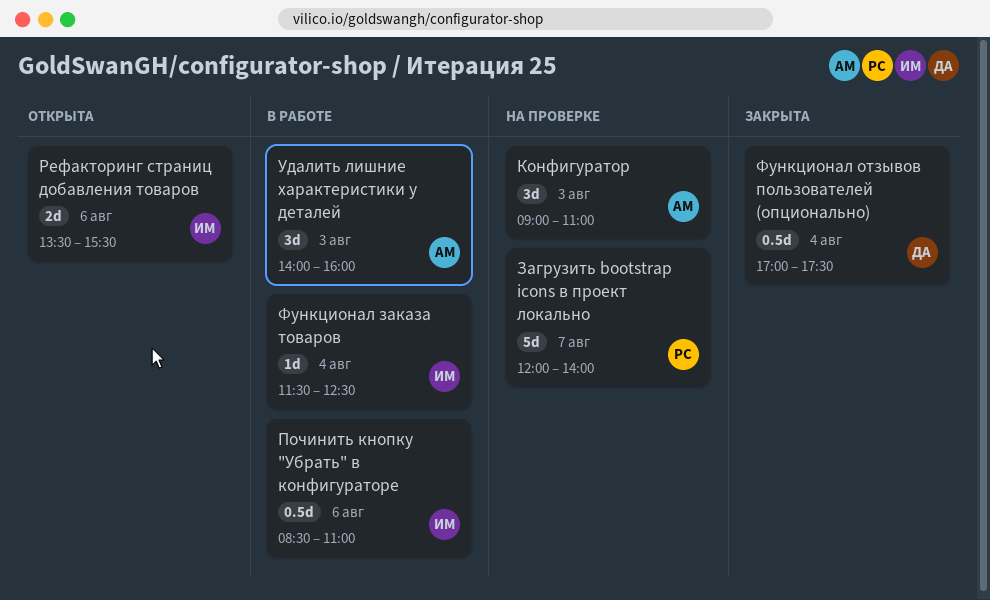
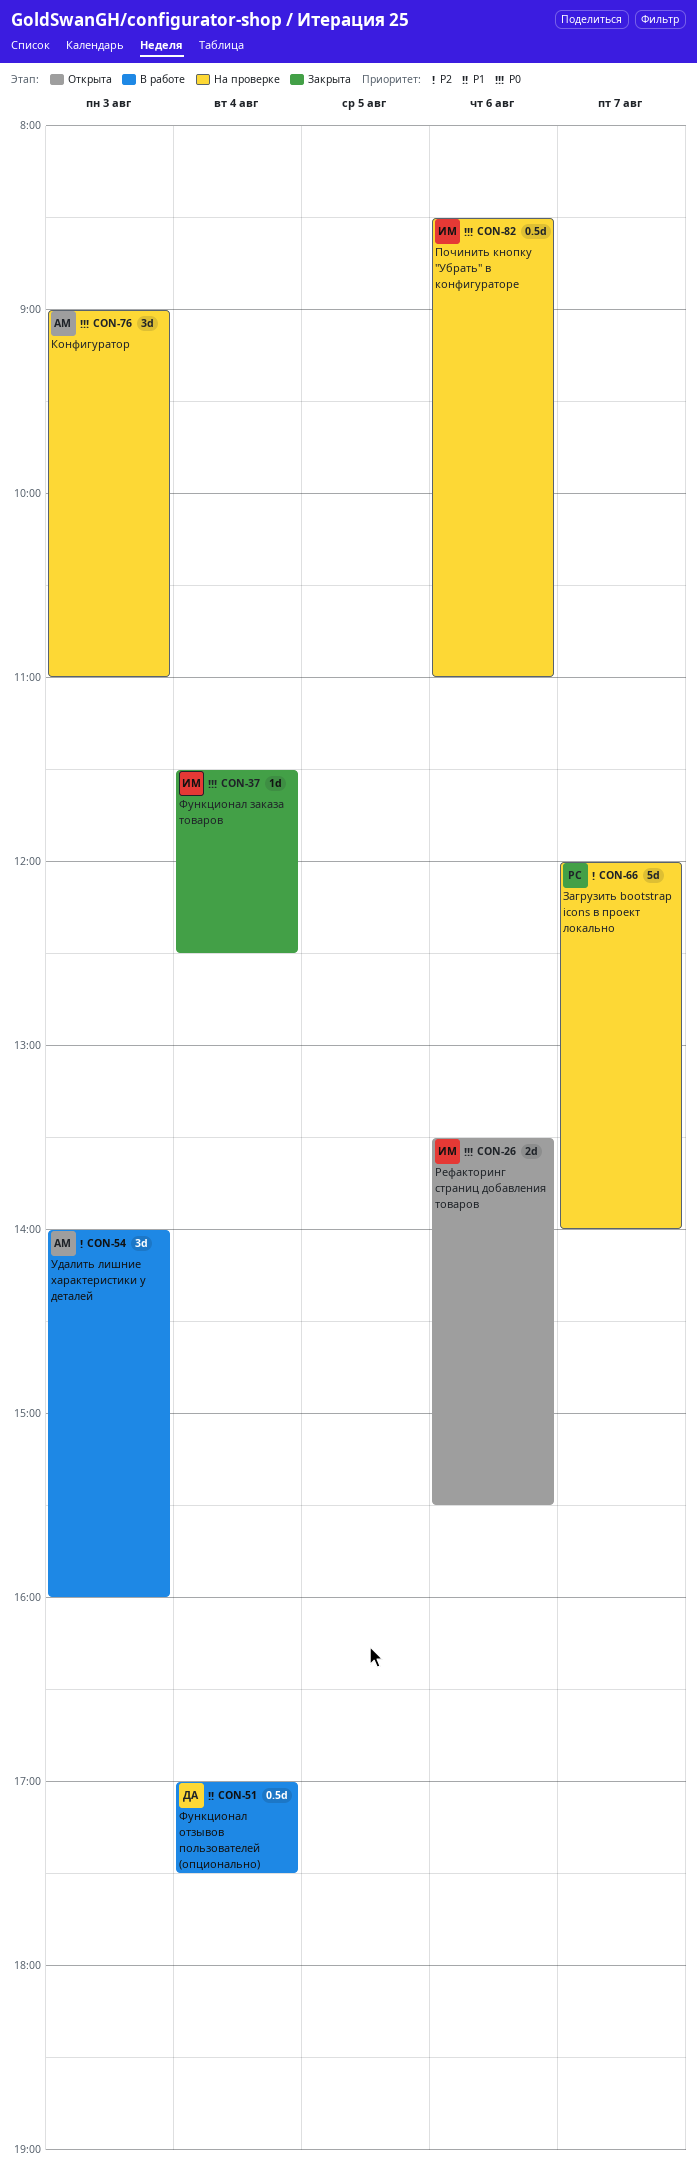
Починить кнопку "Убрать" в конфигураторе, status: В работе -> На проверке
Функционал заказа товаров, status: В работе -> Закрыта
Функционал отзывов пользователей (опционально), status: Закрыта -> В работе

